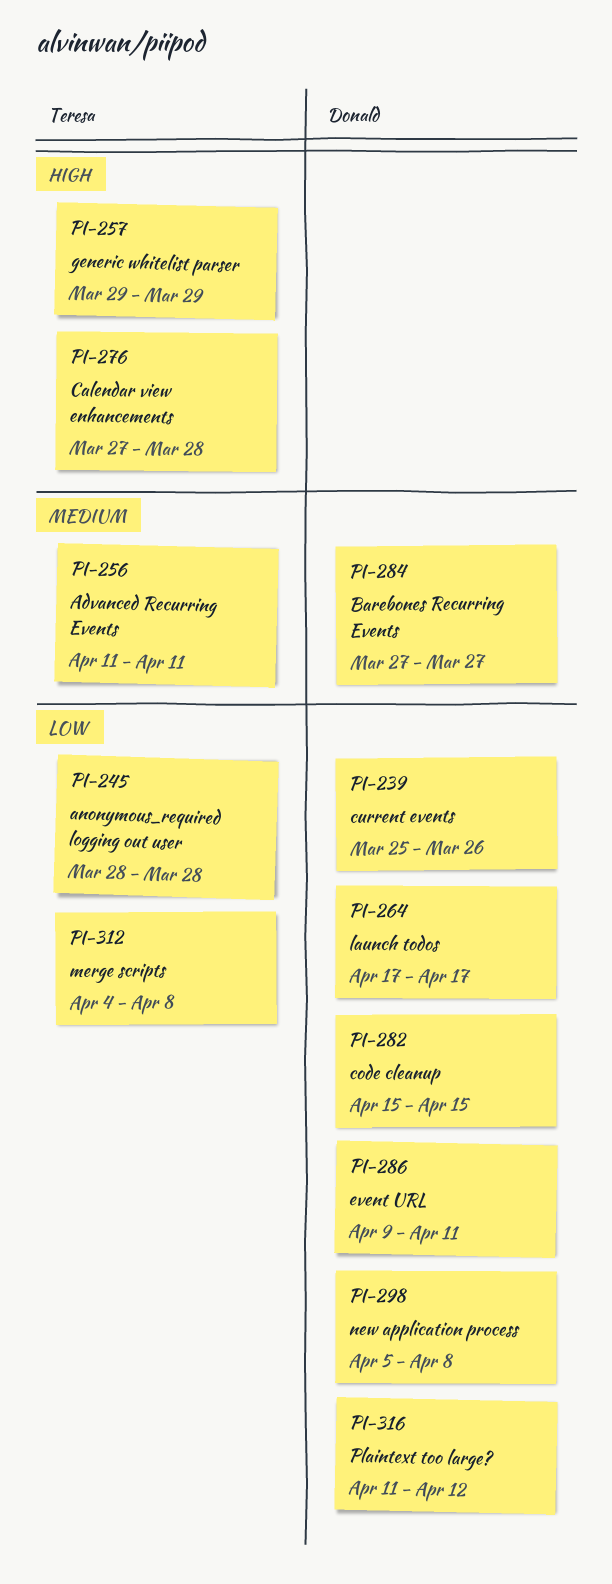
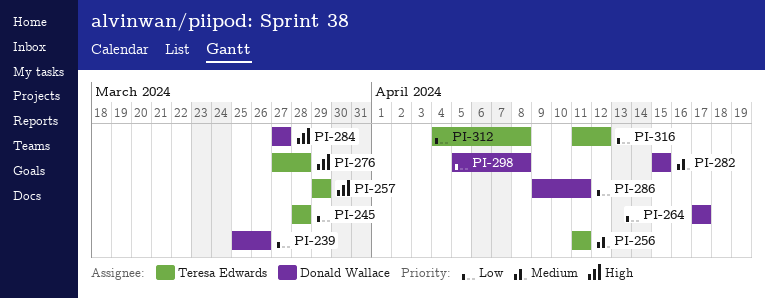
PI-282, priority: Low -> Medium
PI-284, priority: Medium -> High
PI-316, owner: Donald Wallace -> Teresa Edwards

